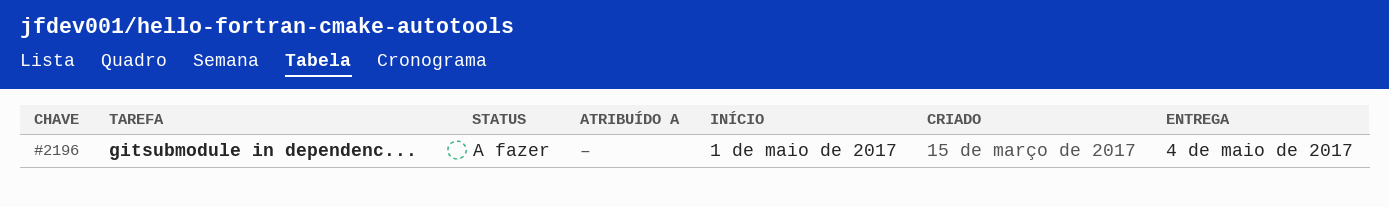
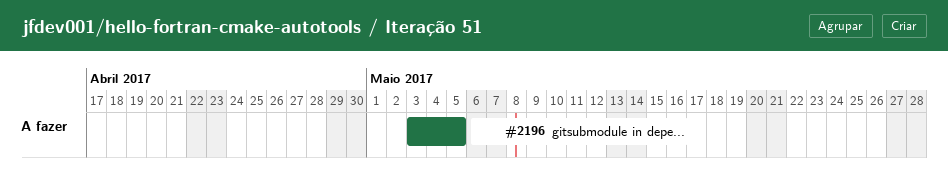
#2196, start: May 1 -> May 3
#2196, due: May 4 -> May 5

